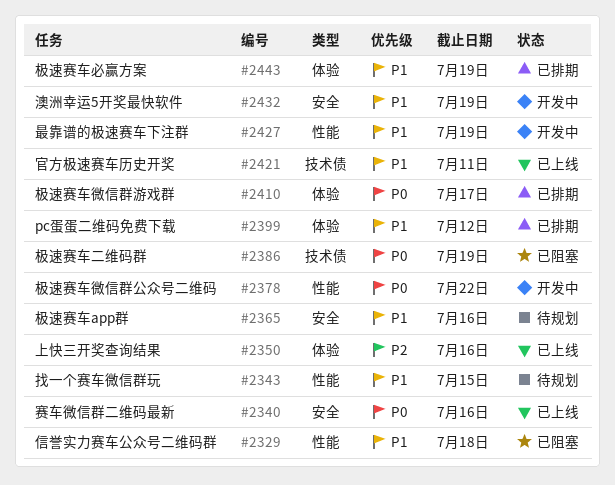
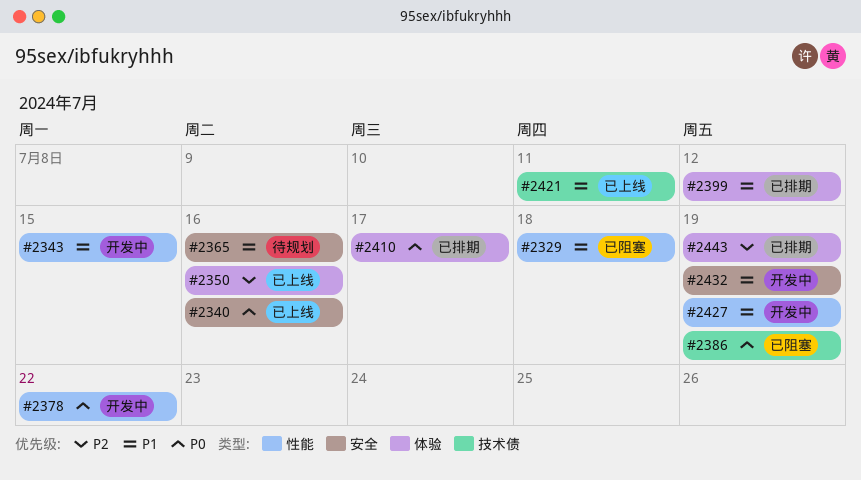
#2343, status: 待规划 -> 开发中
#2443, priority: P1 -> P2

